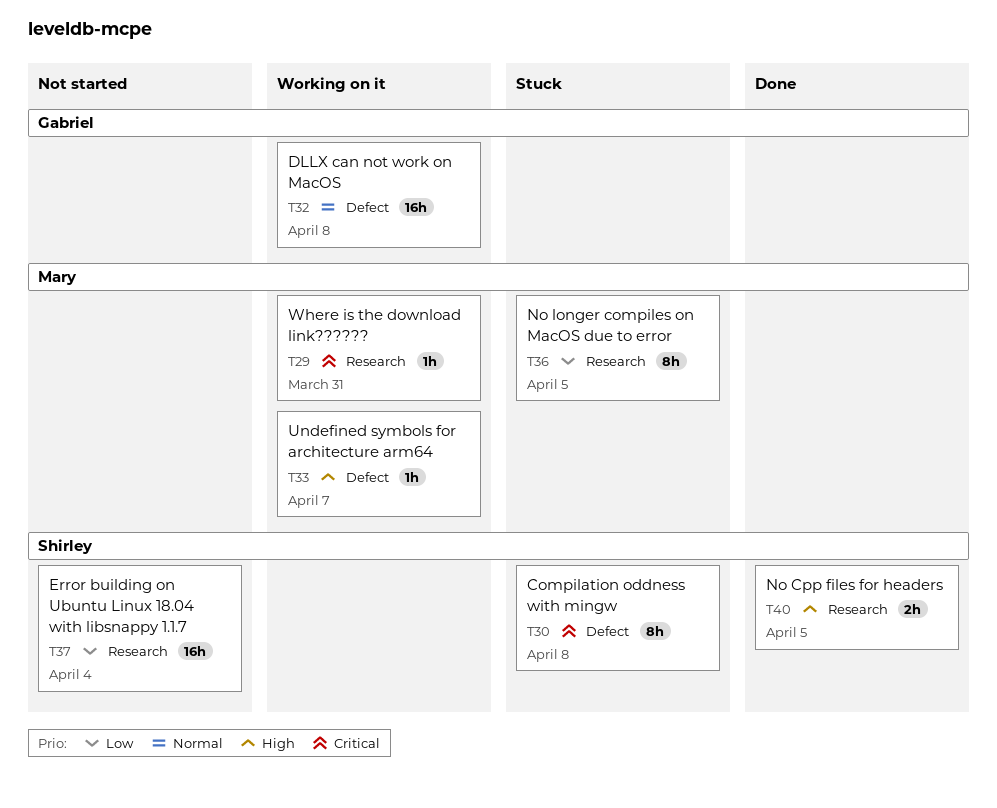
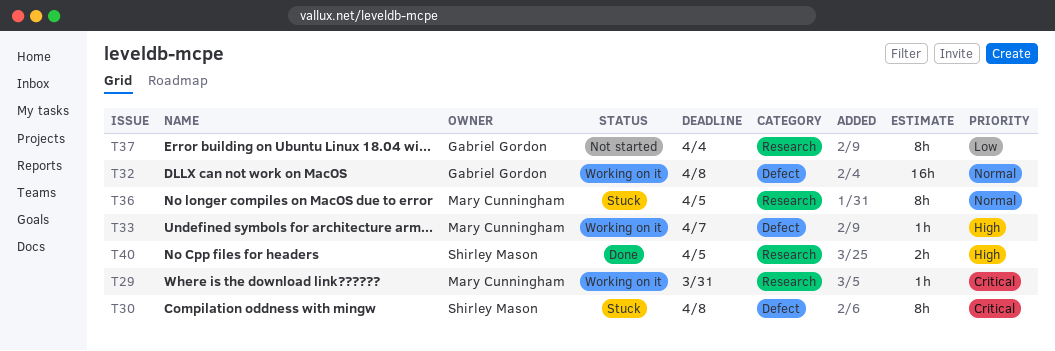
T36, priority: Low -> Normal
T37, owner: Shirley Mason -> Gabriel Gordon
T37, estimate: 16h -> 8h

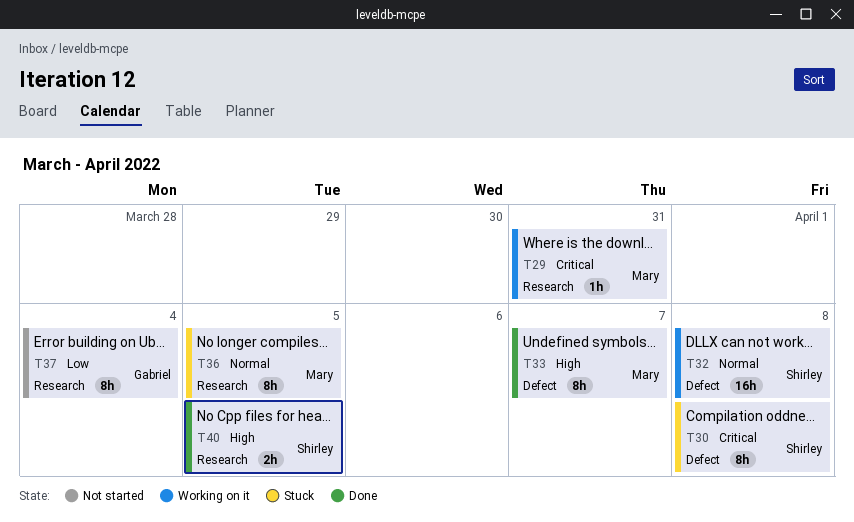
T32, owner: Gabriel Gordon -> Shirley Mason
T33, status: Working on it -> Done
T33, estimate: 1h -> 8h

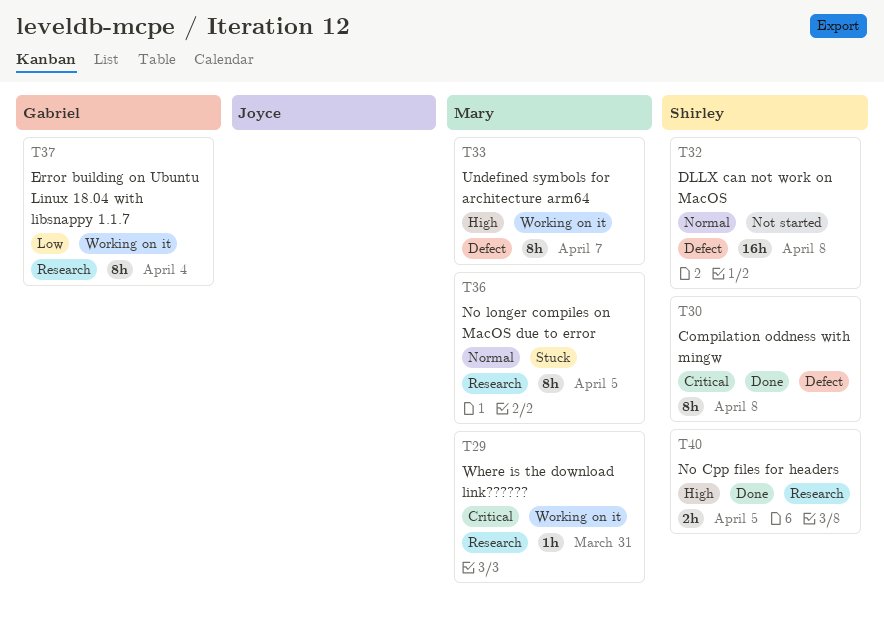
T30, status: Stuck -> Done
T32, status: Working on it -> Not started
T33, status: Done -> Working on it
T37, status: Not started -> Working on it

